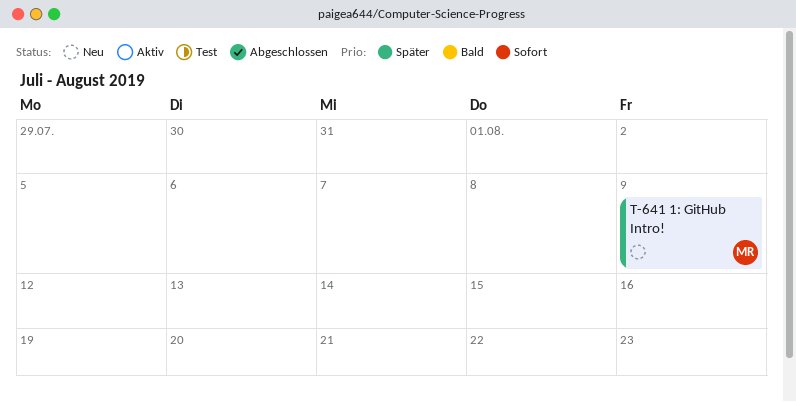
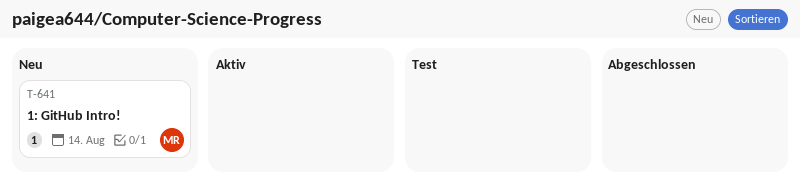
T-641, due: Aug 9 -> Aug 14

